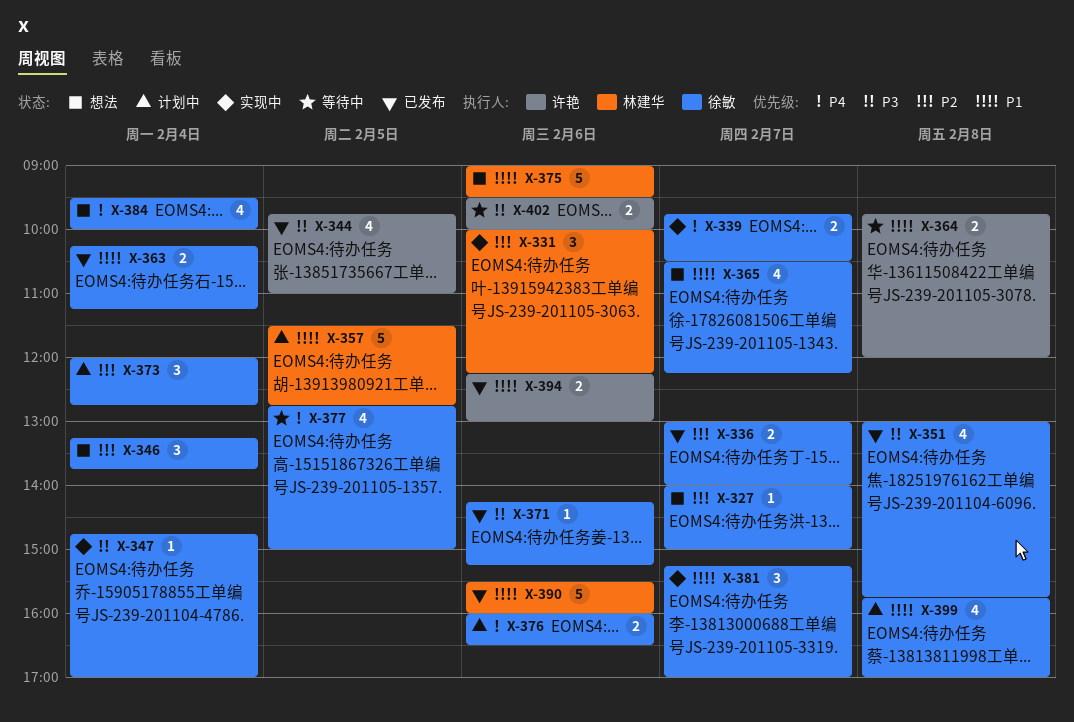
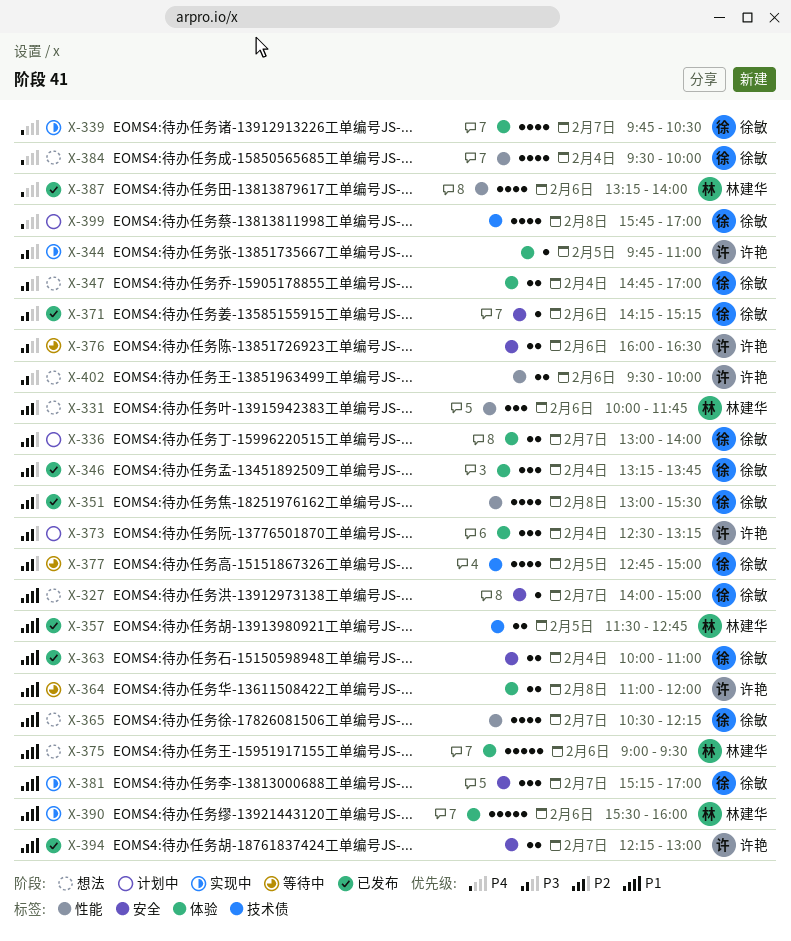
X-327, priority: P2 -> P1
X-331, status: 实现中 -> 想法
X-331, ends: 12:15 -> 11:45
X-336, status: 已发布 -> 计划中
X-339, estimate: 2 -> 4
X-344, status: 已发布 -> 实现中
X-344, estimate: 4 -> 1
X-346, status: 想法 -> 已发布
X-347, status: 实现中 -> 想法
X-347, estimate: 1 -> 2
X-351, priority: P3 -> P2
X-351, ends: 15:45 -> 15:30
X-357, status: 计划中 -> 已发布
X-357, estimate: 5 -> 2
X-363, begins: 10:15 -> 10:00
X-363, ends: 11:15 -> 11:00
X-364, begins: 09:45 -> 11:00
X-373, owner: 徐敏 -> 许艳
X-373, begins: 12:00 -> 12:30
X-373, ends: 12:45 -> 13:15
X-376, status: 计划中 -> 等待中
X-376, owner: 徐敏 -> 许艳
X-376, priority: P4 -> P3
X-377, priority: P4 -> P2
X-387: none -> present
X-390, status: 已发布 -> 实现中
X-394, day: Feb 6 -> Feb 7
X-399, priority: P1 -> P4
X-402, status: 等待中 -> 想法

